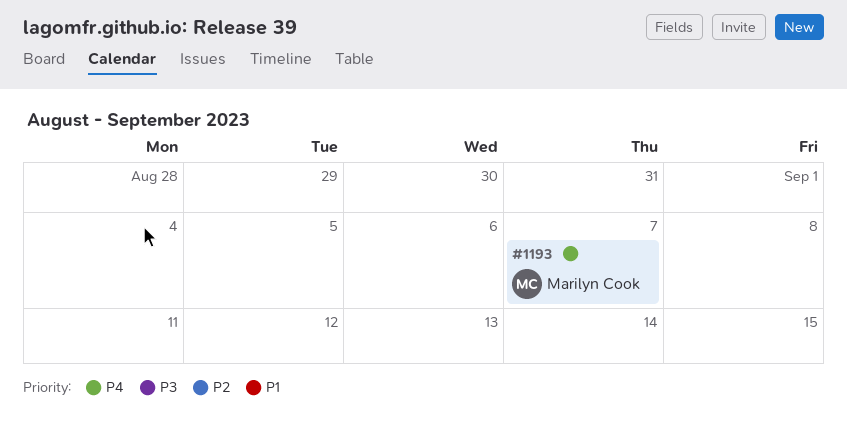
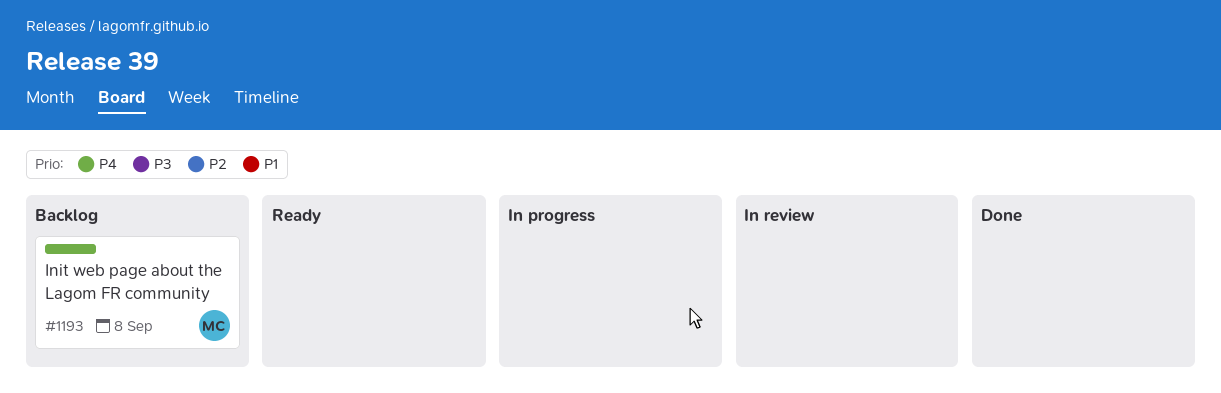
#1193, due: Sep 7 -> Sep 8

